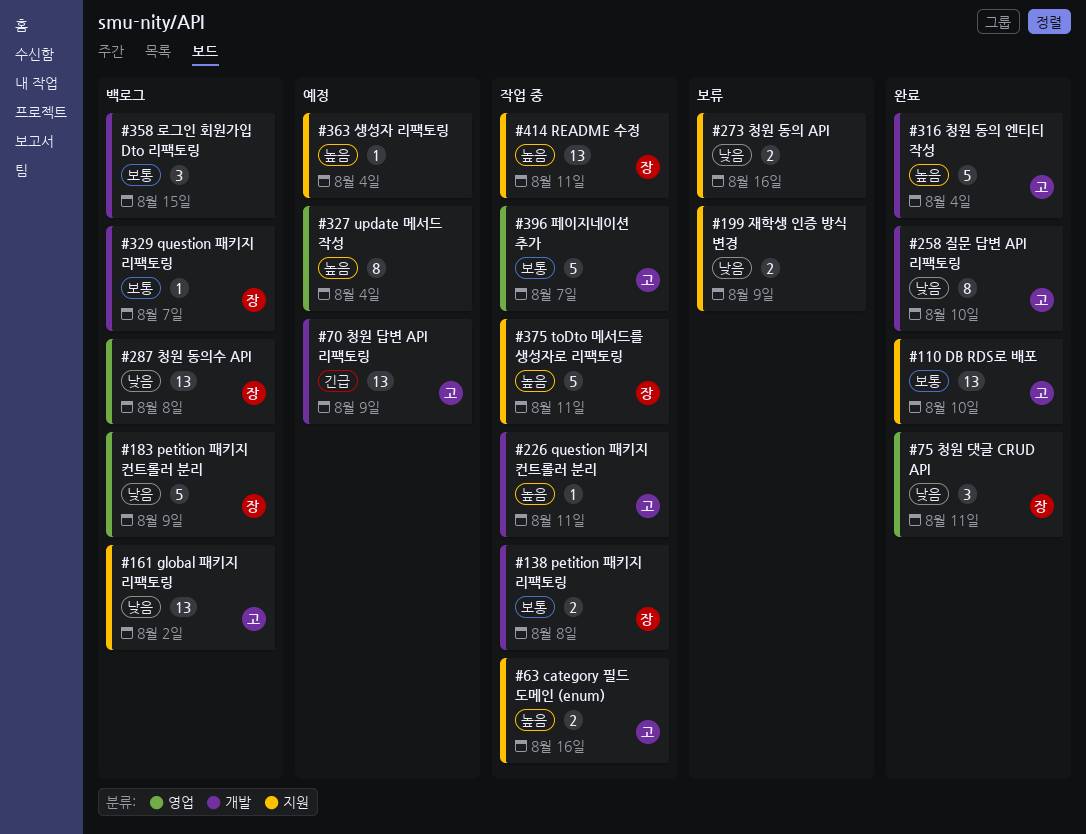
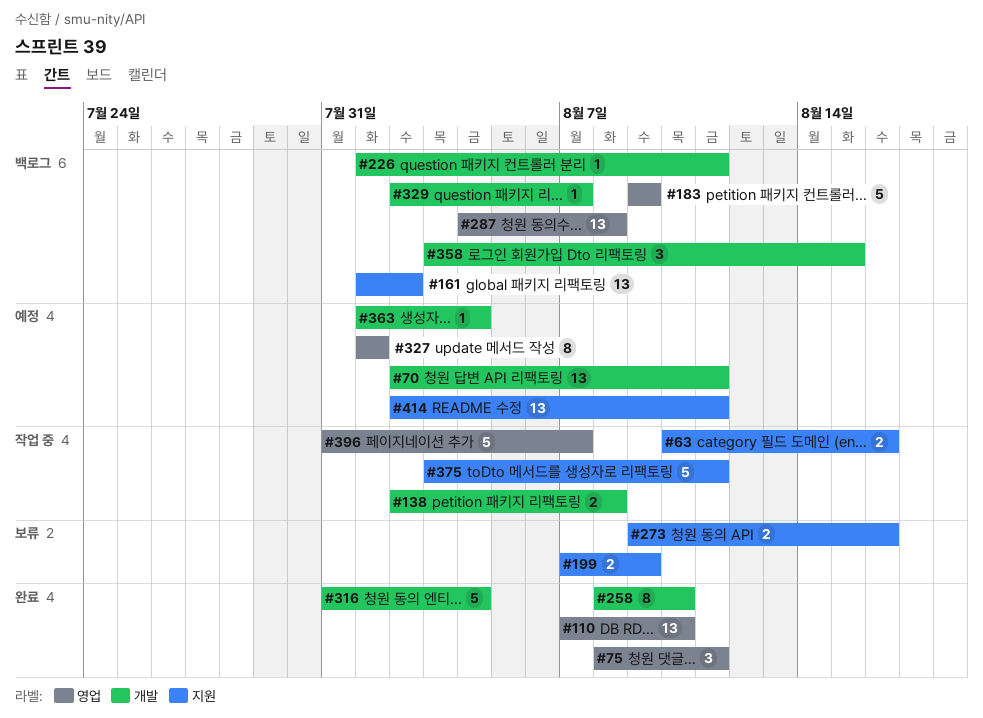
#70, due: Aug 9 -> Aug 11
#110, label: 지원 -> 영업
#226, status: 작업 중 -> 백로그
#327, due: Aug 4 -> Aug 1
#363, label: 지원 -> 개발
#414, status: 작업 중 -> 예정

